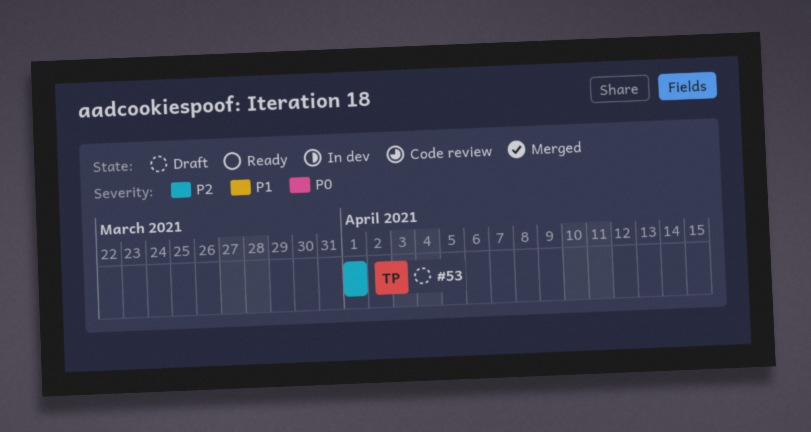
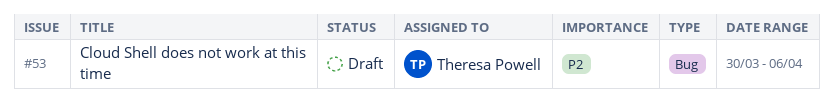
#53, start: Apr 1 -> Mar 30
#53, due: Apr 1 -> Apr 6

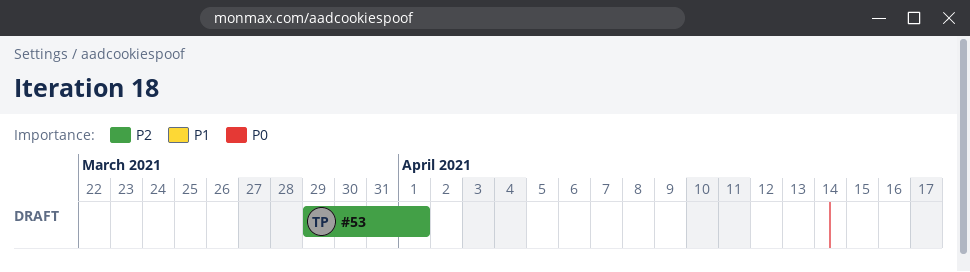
#53, start: Mar 30 -> Mar 29
#53, due: Apr 6 -> Apr 1

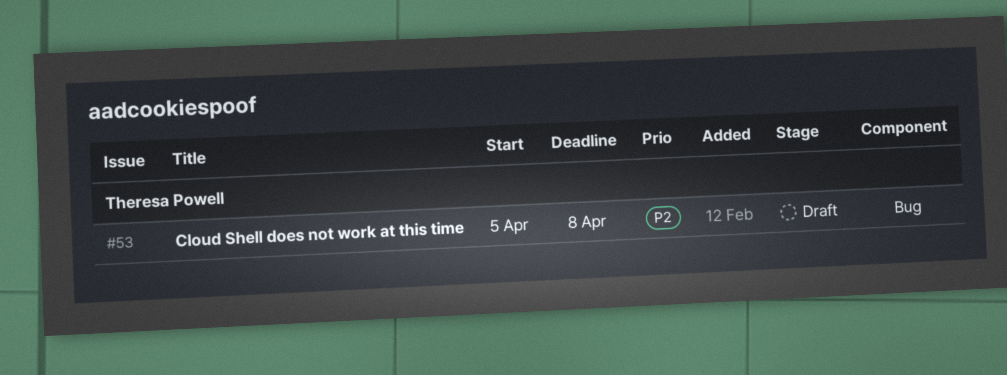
#53, start: Mar 29 -> Apr 5
#53, due: Apr 1 -> Apr 8

